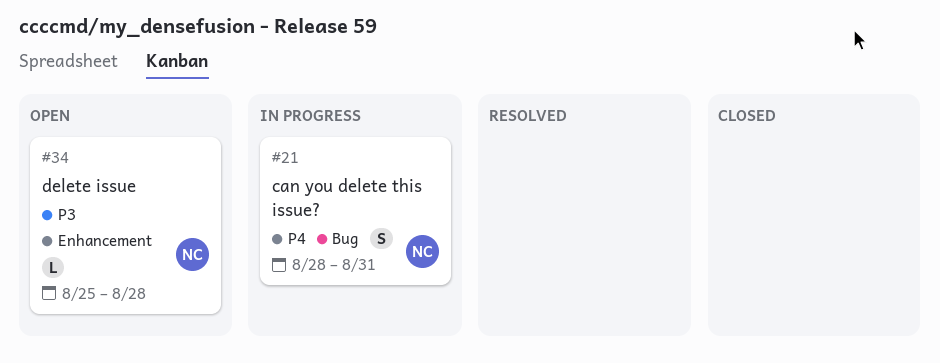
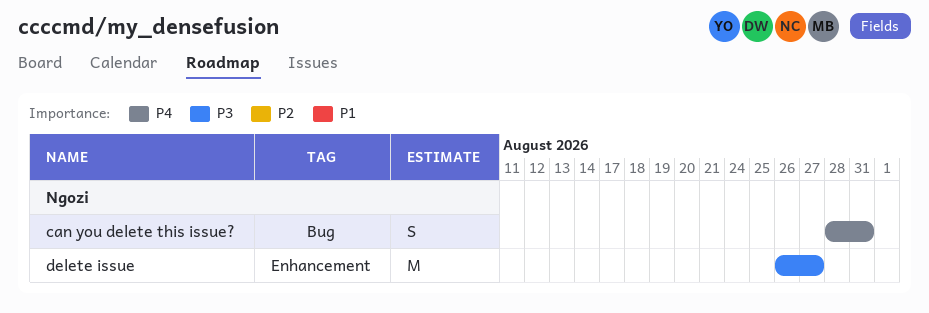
delete issue, estimate: L -> M
delete issue, start: Aug 25 -> Aug 26
delete issue, due: Aug 28 -> Aug 27

